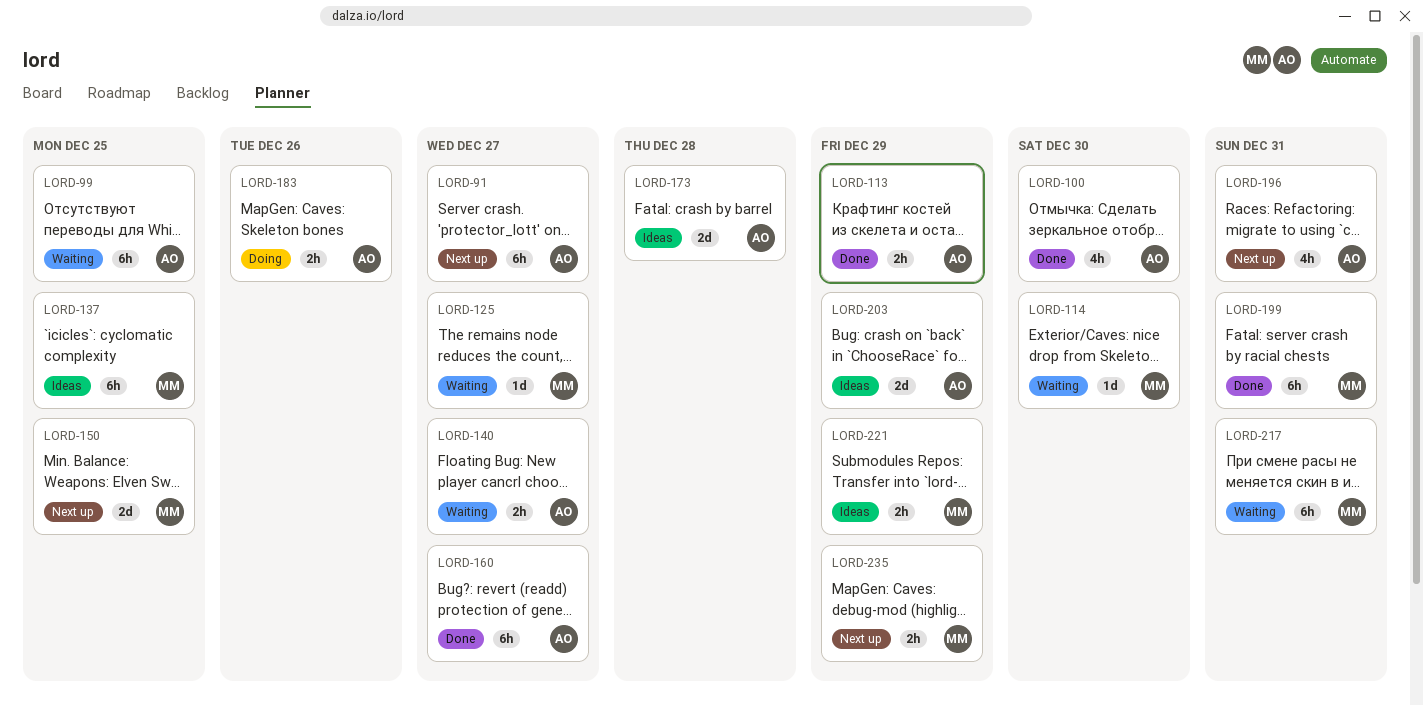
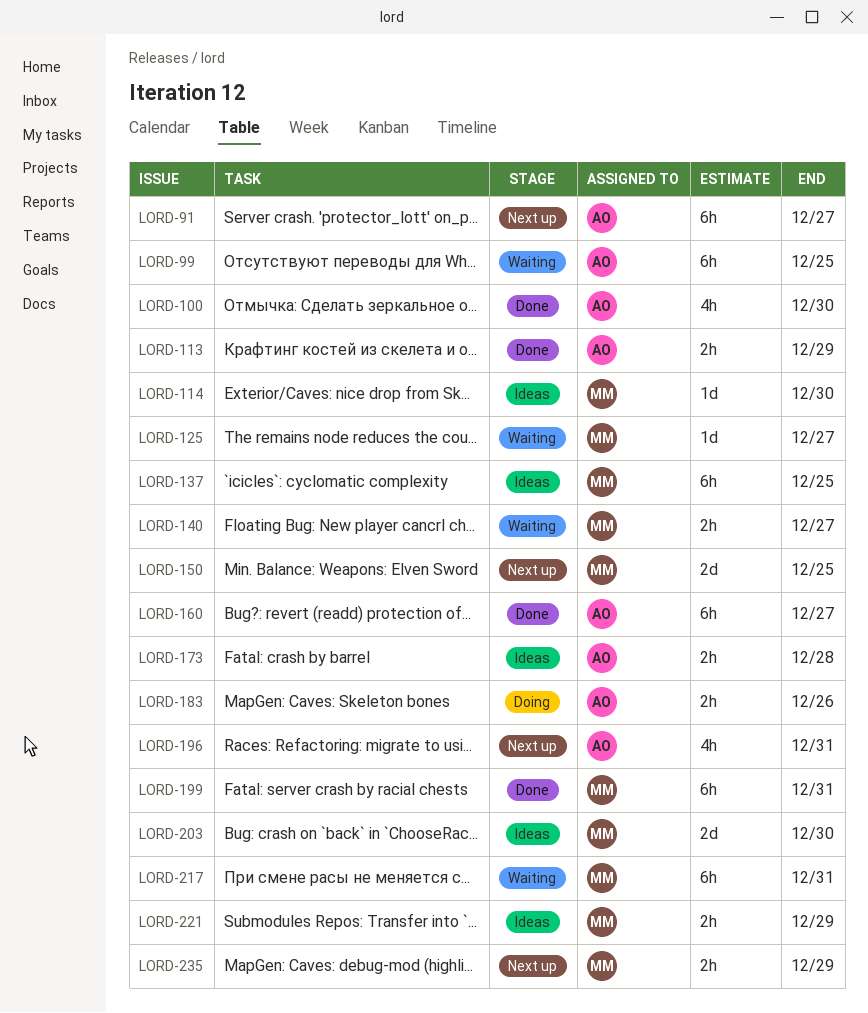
LORD-114, status: Waiting -> Ideas
LORD-140, owner: AO -> MM
LORD-173, estimate: 2d -> 2h
LORD-203, owner: AO -> MM
LORD-203, due: Dec 29 -> Dec 30

